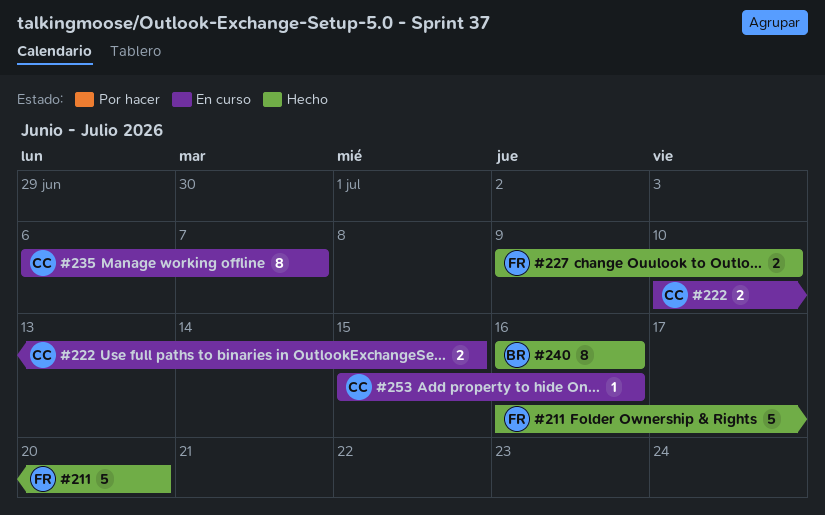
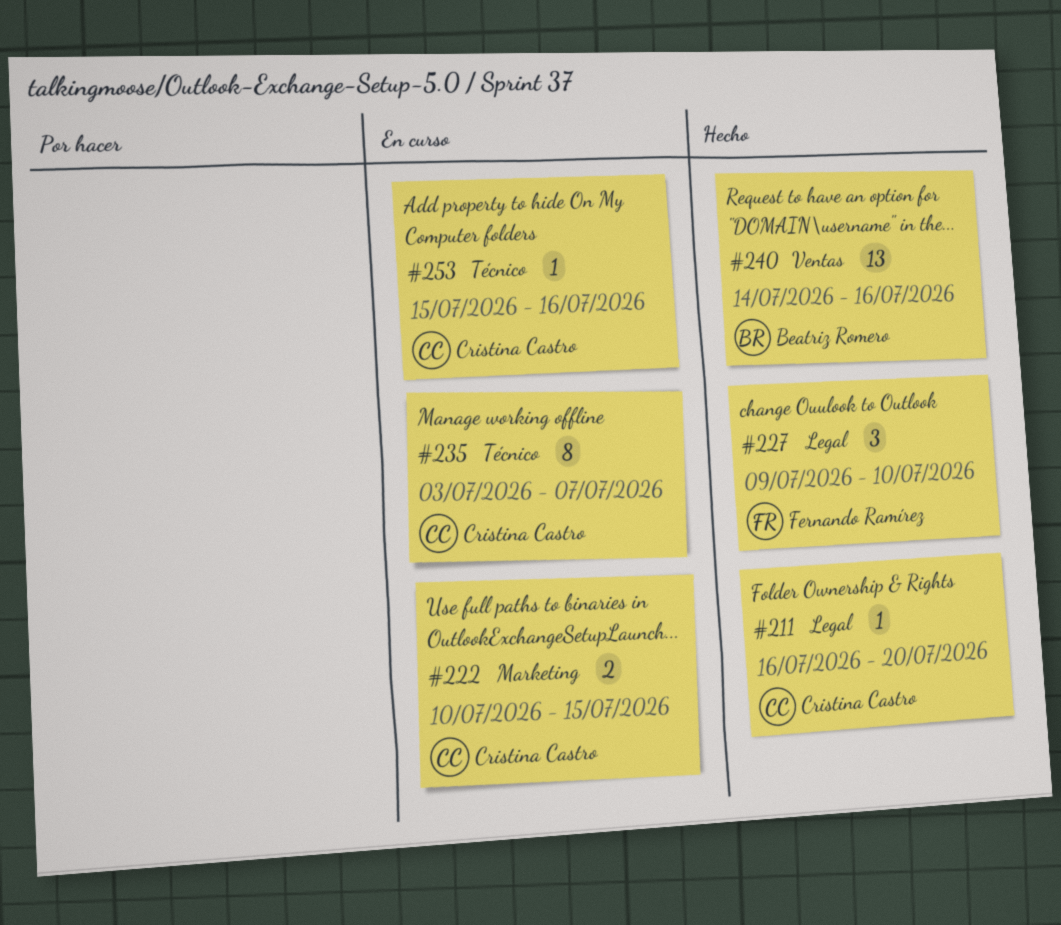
#211, owner: Fernando Ramírez -> Cristina Castro
#211, estimate: 5 -> 1
#227, estimate: 2 -> 3
#235, start: Jul 6 -> Jul 3
#240, estimate: 8 -> 13
#240, start: Jul 16 -> Jul 14

